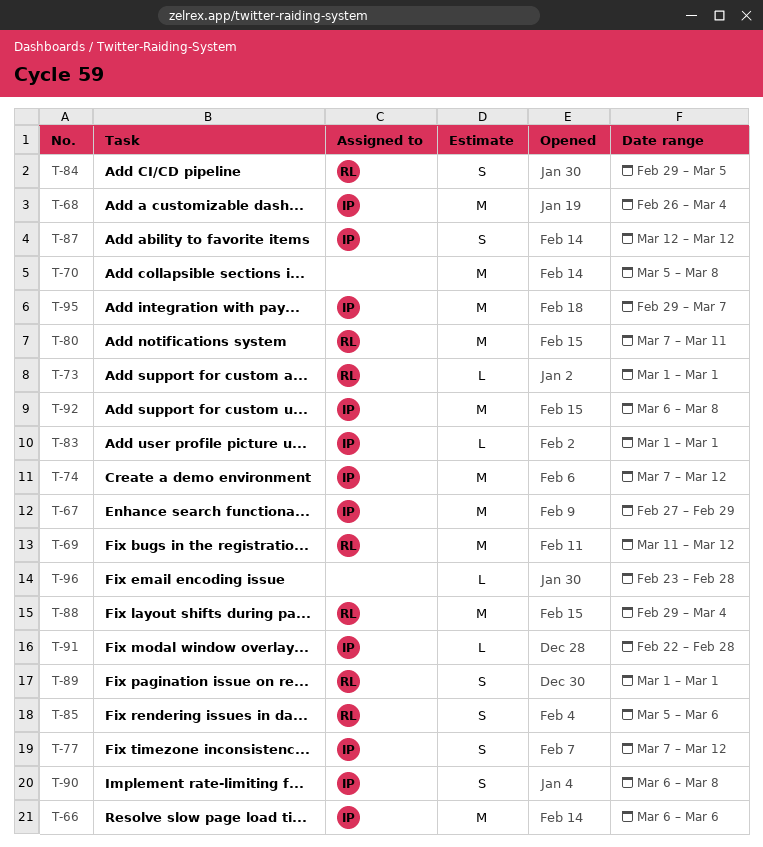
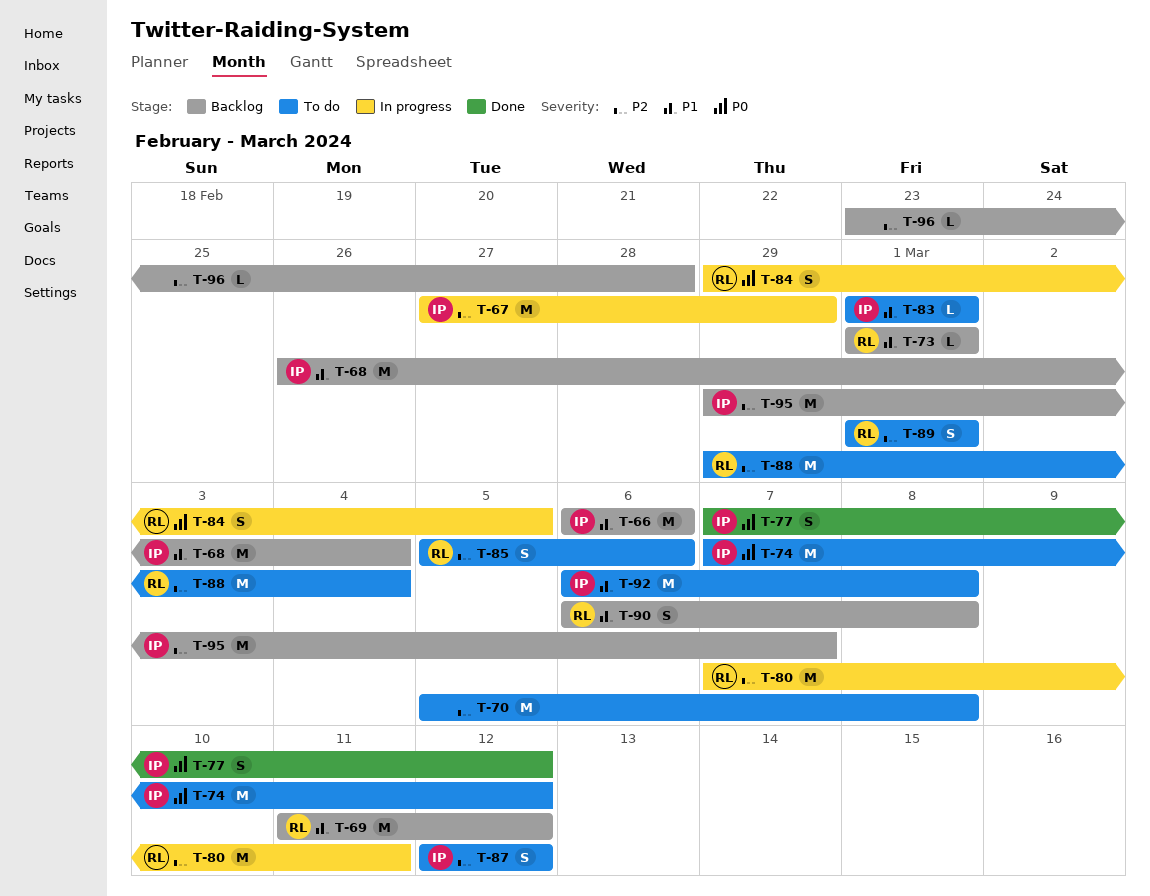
T-90, owner: IP -> RL
T-91: present -> none

